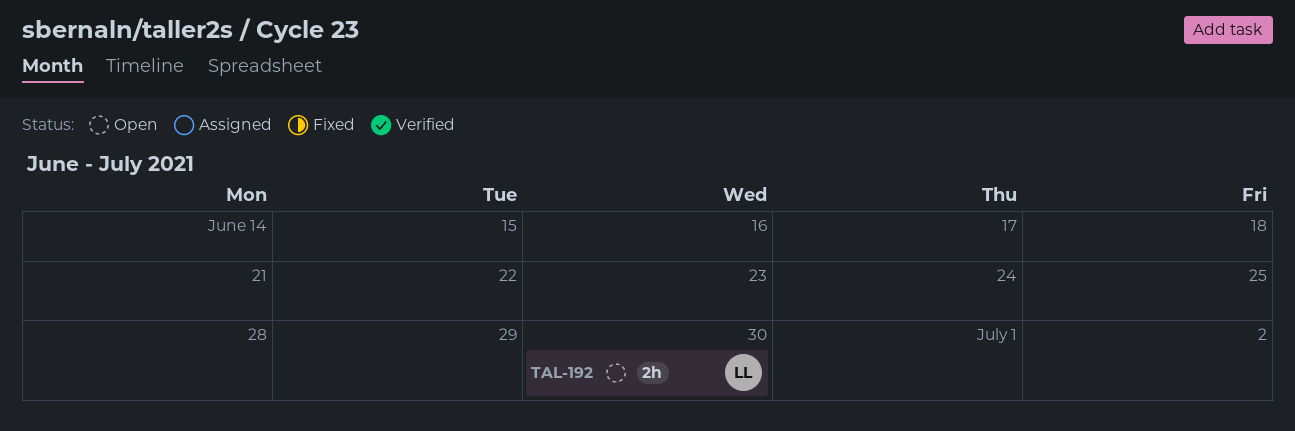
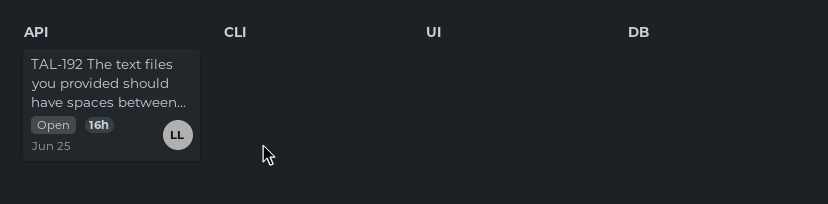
TAL-192, estimate: 2h -> 16h
TAL-192, due: Jun 30 -> Jun 25

